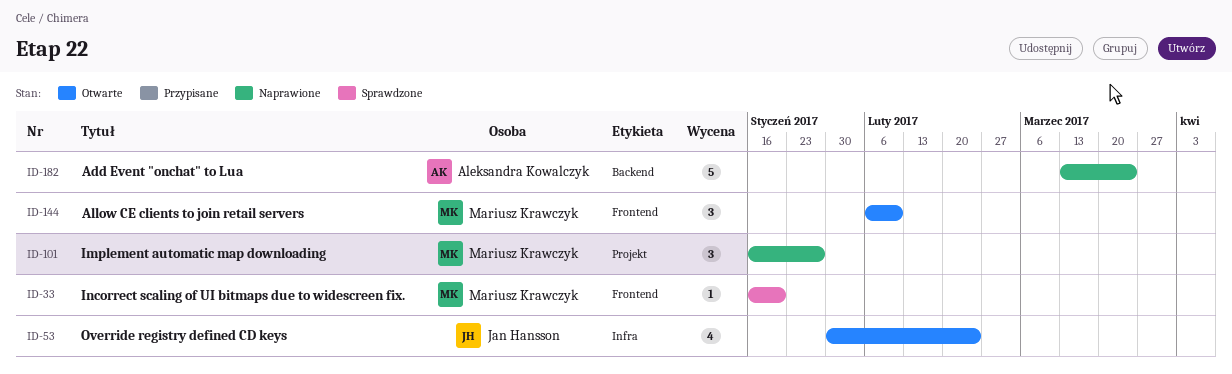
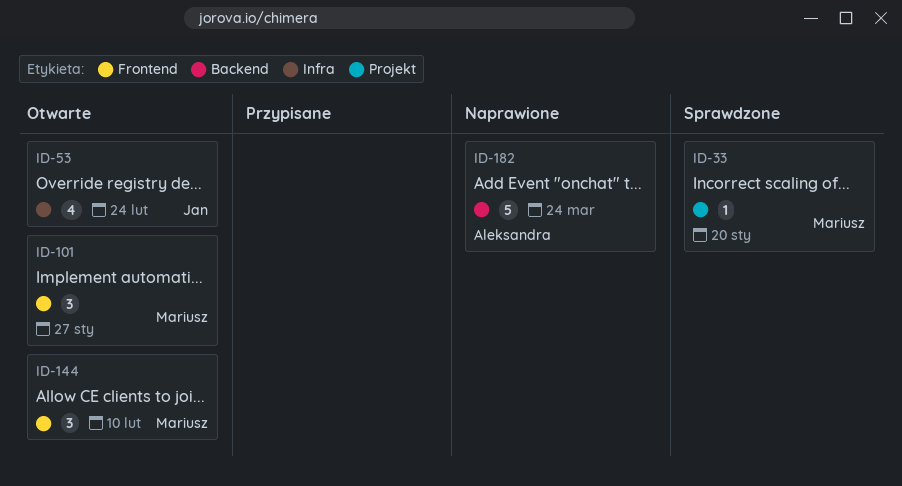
ID-33, label: Frontend -> Projekt
ID-101, status: Naprawione -> Otwarte
ID-101, label: Projekt -> Frontend

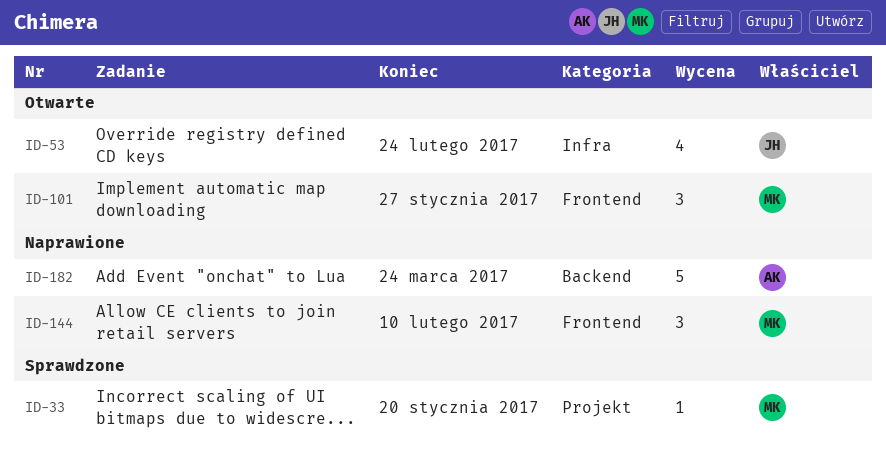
ID-144, status: Otwarte -> Naprawione

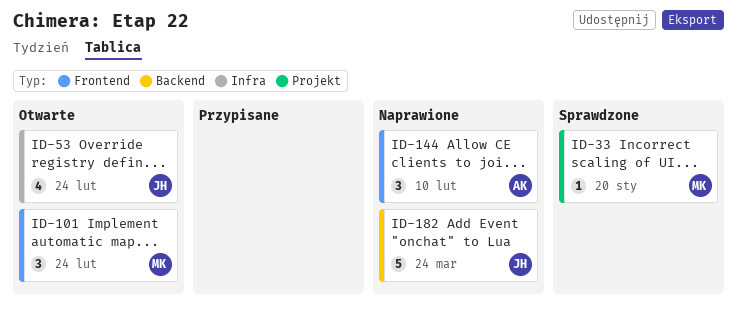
ID-101, due: Jan 27 -> Feb 24
ID-144, owner: MK -> AK
ID-182, owner: AK -> JH

